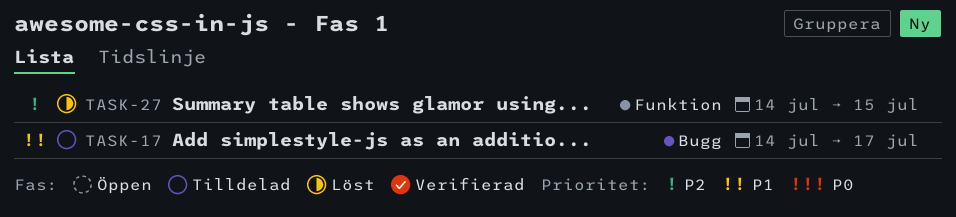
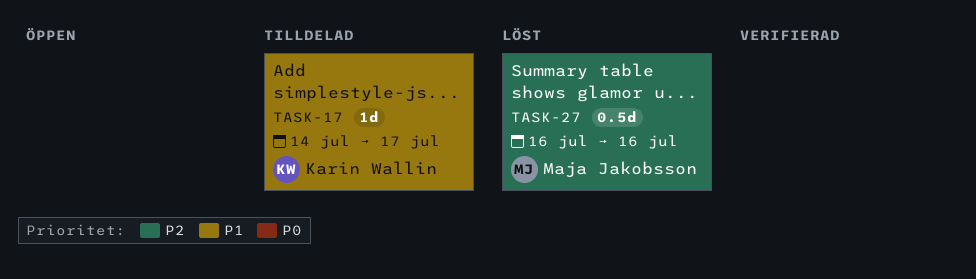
TASK-27, start: Jul 14 -> Jul 16
TASK-27, due: Jul 15 -> Jul 16

